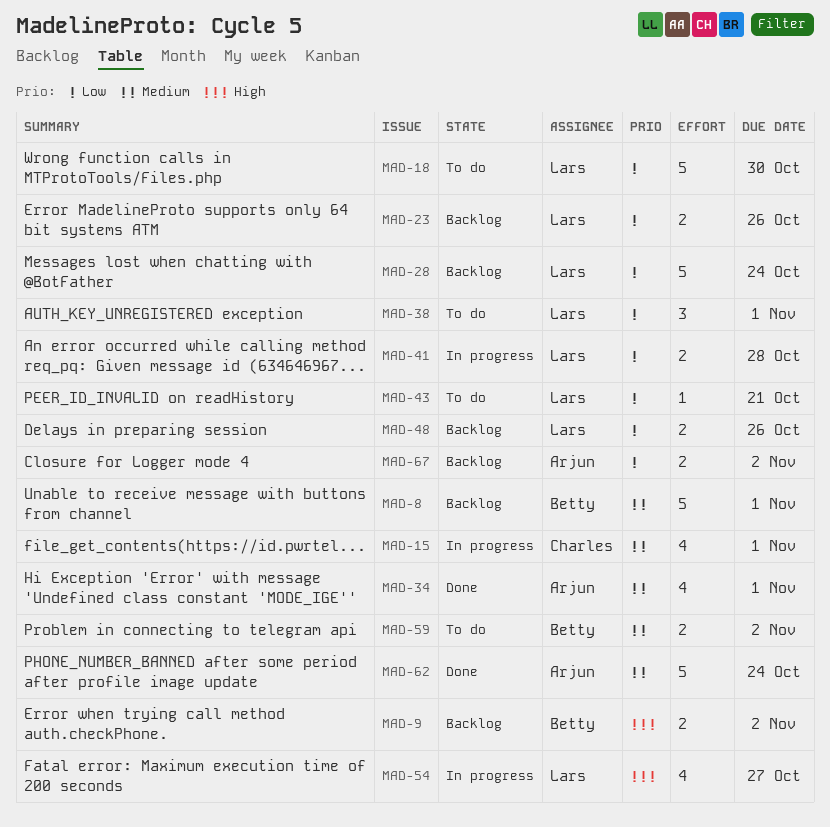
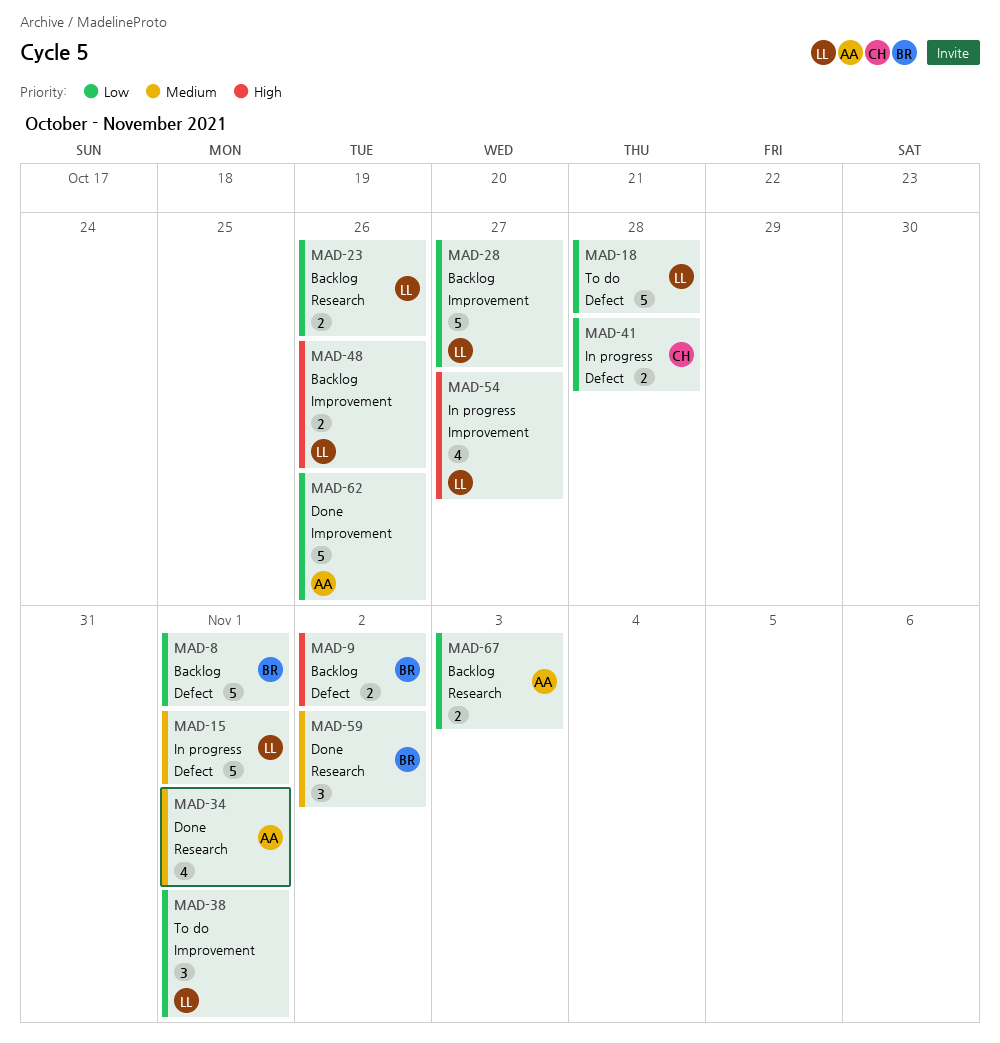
MAD-8, priority: Medium -> Low
MAD-15, owner: Charles -> Lars
MAD-15, estimate: 4 -> 5
MAD-18, due: Oct 30 -> Oct 28
MAD-28, due: Oct 24 -> Oct 27
MAD-41, owner: Lars -> Charles
MAD-43: present -> none
MAD-48, priority: Low -> High
MAD-59, status: To do -> Done
MAD-59, estimate: 2 -> 3
MAD-62, priority: Medium -> Low
MAD-62, due: Oct 24 -> Oct 26
MAD-67, due: Nov 2 -> Nov 3

